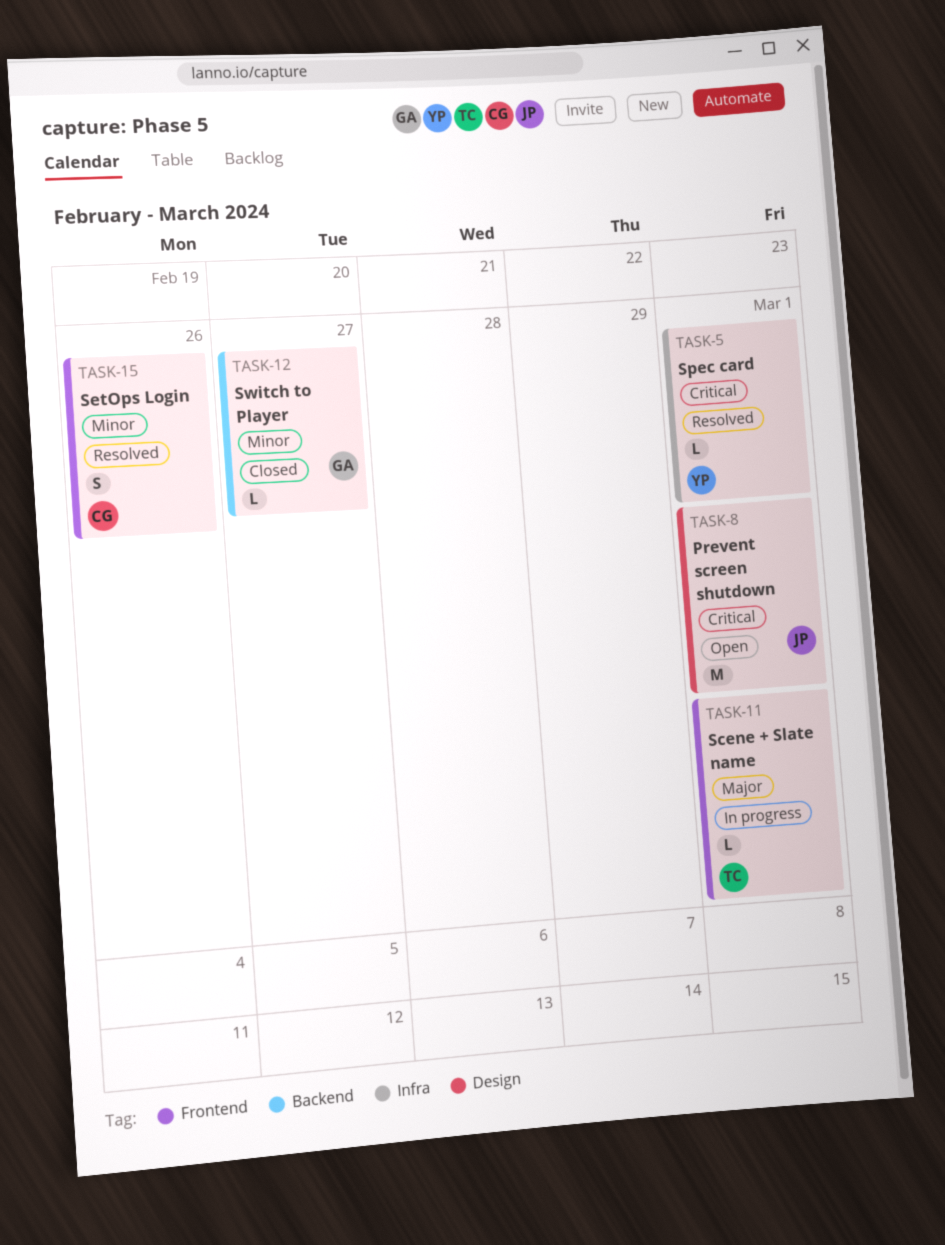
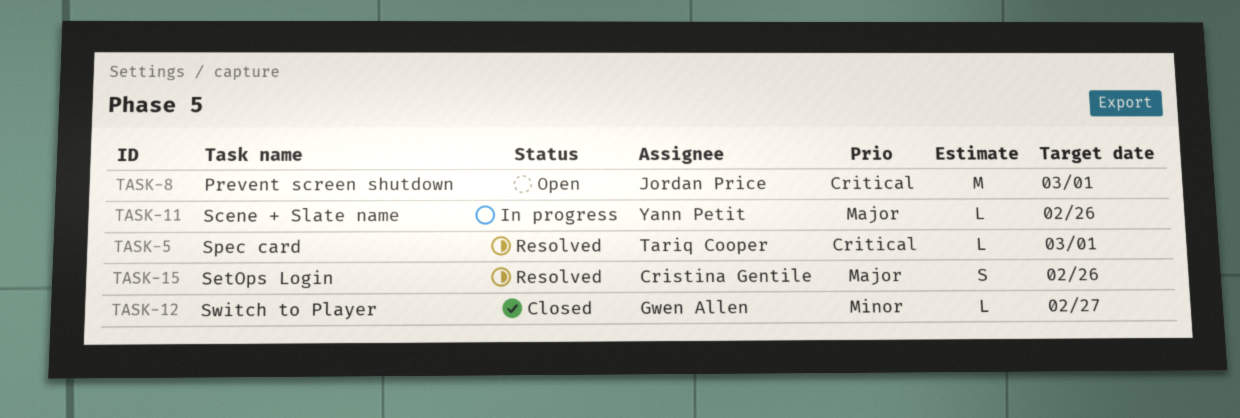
TASK-5, owner: Yann Petit -> Tariq Cooper
TASK-11, owner: Tariq Cooper -> Yann Petit
TASK-11, due: Mar 1 -> Feb 26
TASK-15, priority: Minor -> Major

